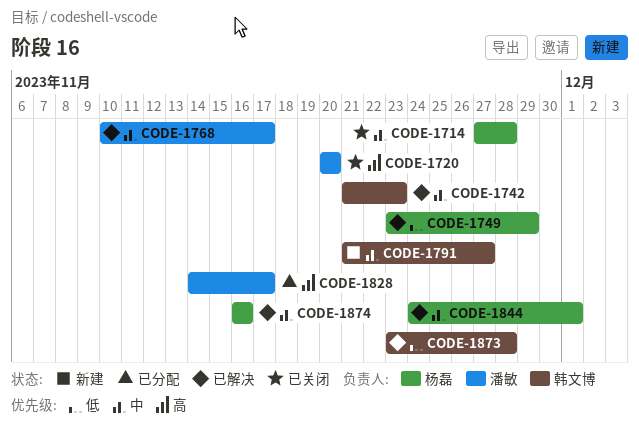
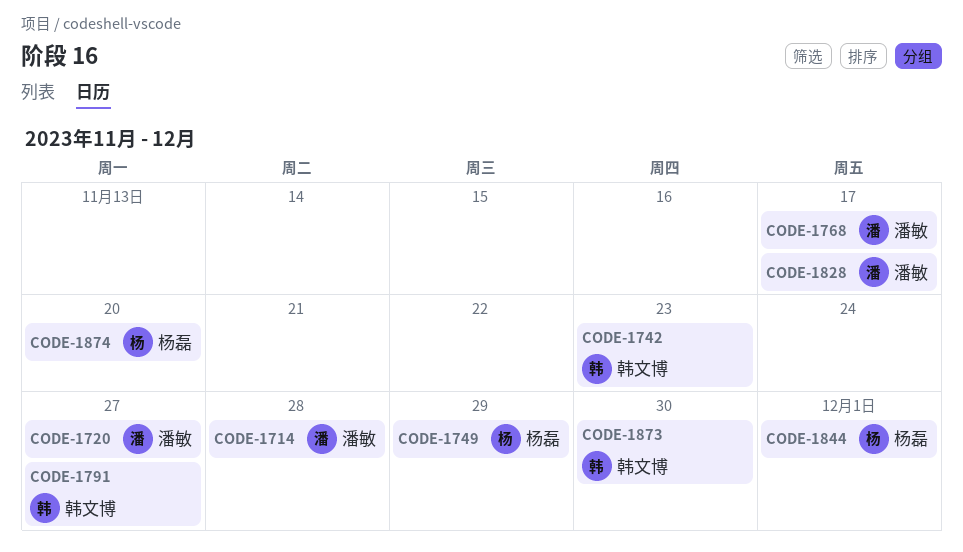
CODE-1714, owner: 杨磊 -> 潘敏
CODE-1720, due: Nov 20 -> Nov 27
CODE-1873, due: Nov 28 -> Nov 30
CODE-1874, due: Nov 16 -> Nov 20

